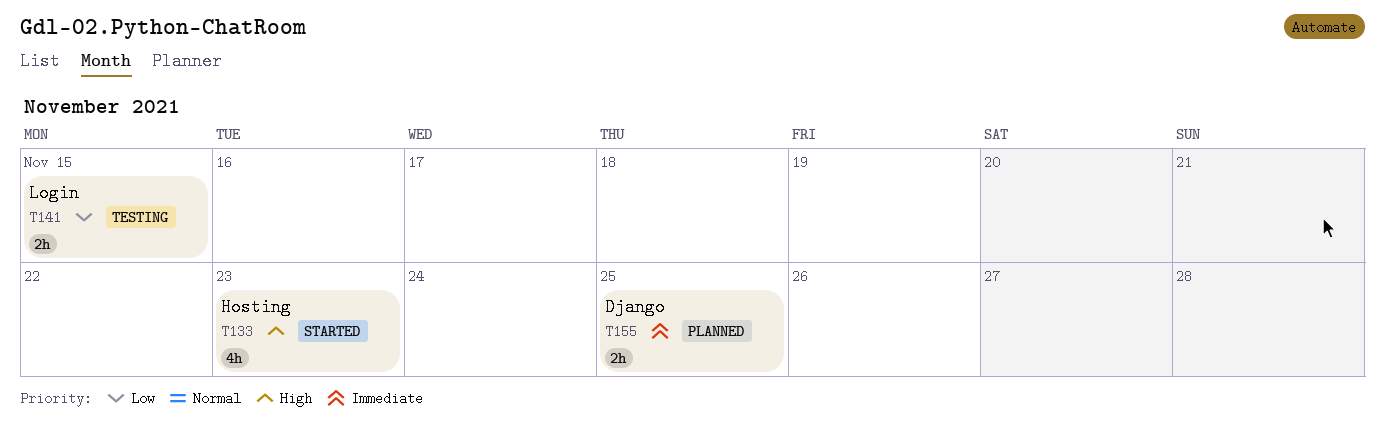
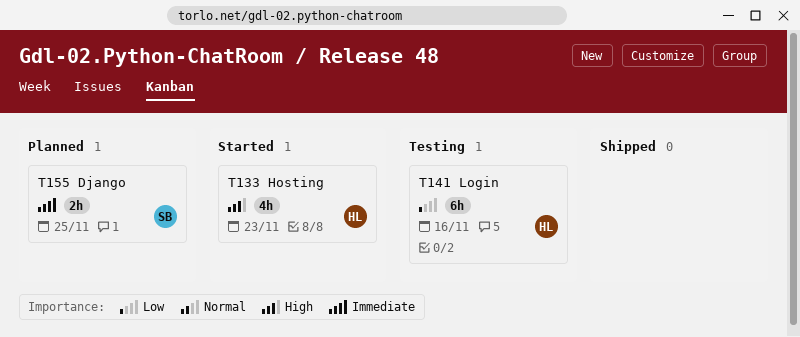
T141, estimate: 2h -> 6h
T141, due: Nov 15 -> Nov 16

